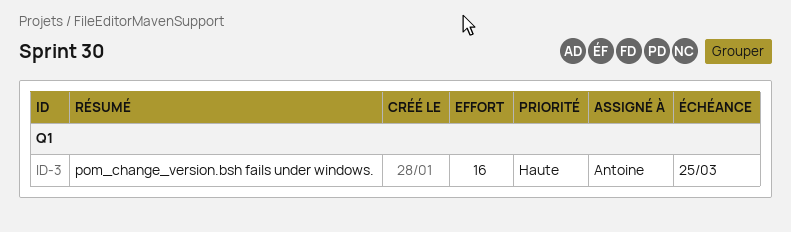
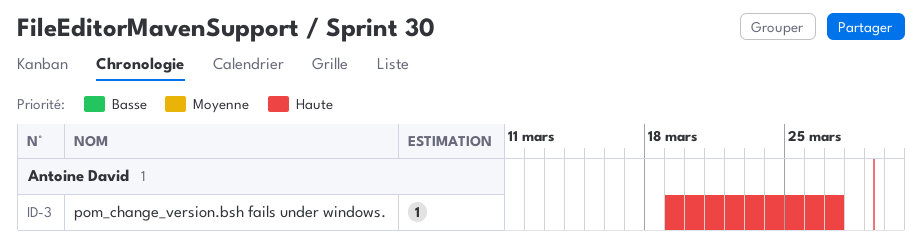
ID-3, estimate: 16 -> 1
ID-3, due: Mar 25 -> Mar 27

